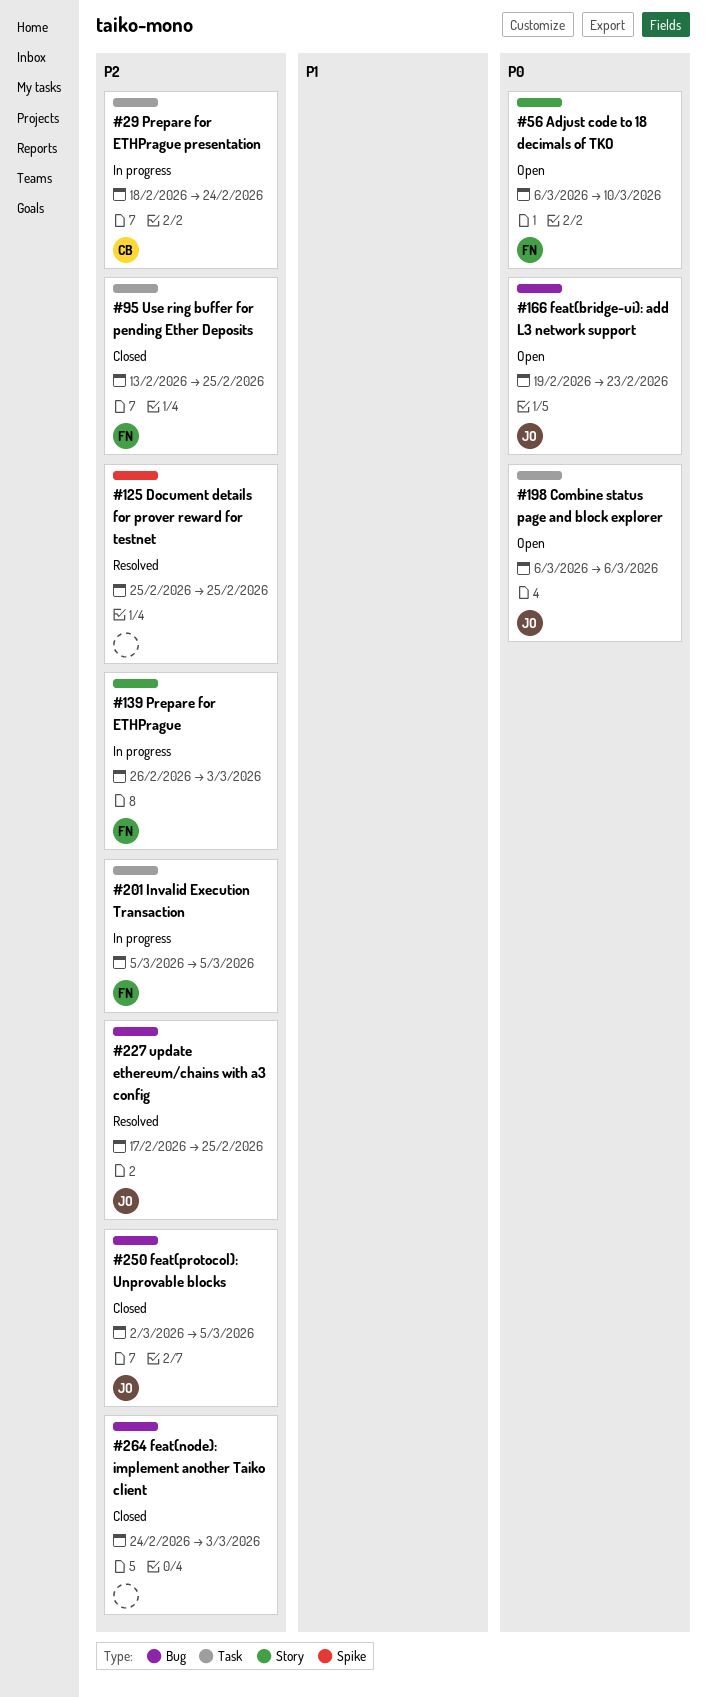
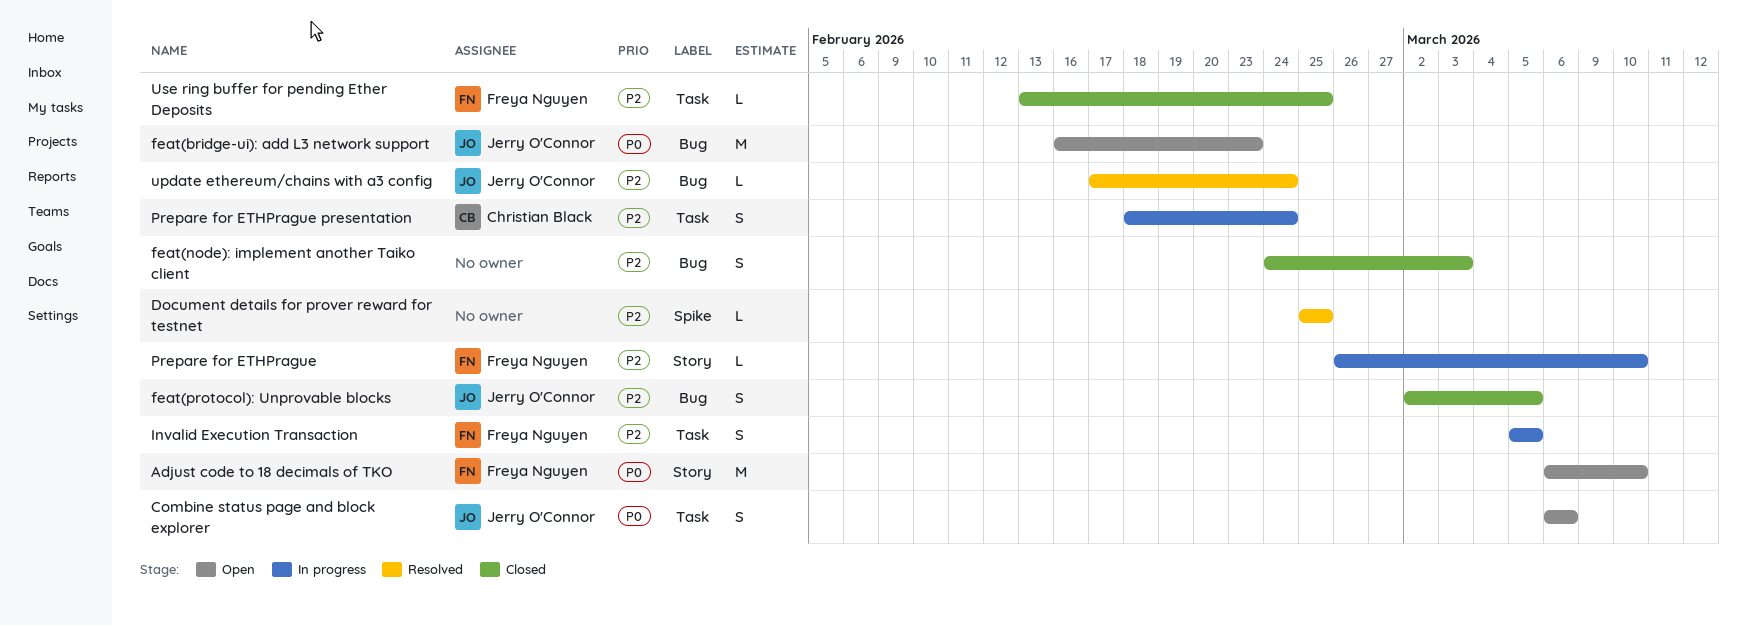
feat(bridge-ui): add L3 network support, start: Feb 19 -> Feb 16
Prepare for ETHPrague, due: Mar 3 -> Mar 10
update ethereum/chains with a3 config, due: Feb 25 -> Feb 24

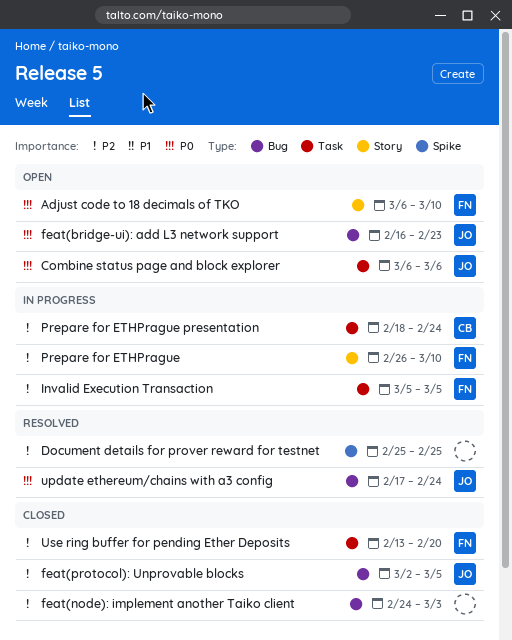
update ethereum/chains with a3 config, priority: P2 -> P0
Use ring buffer for pending Ether Deposits, due: Feb 25 -> Feb 20

